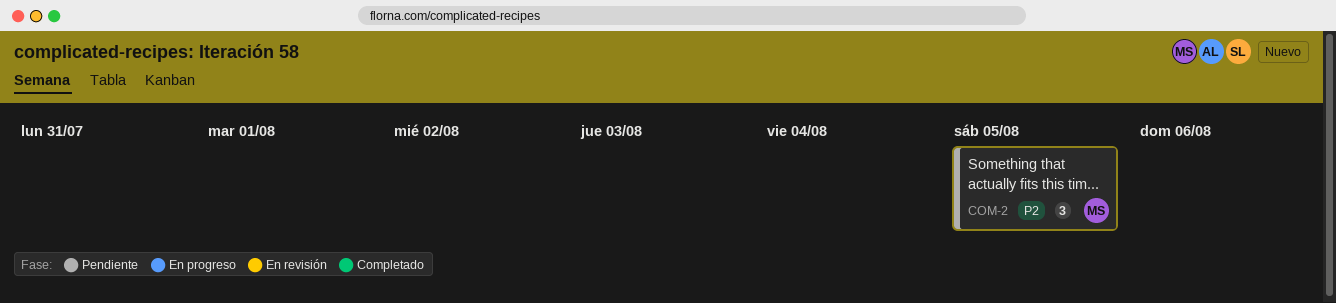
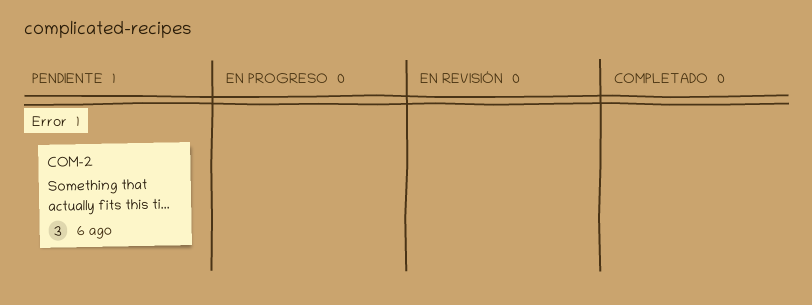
COM-2, due: Aug 5 -> Aug 6

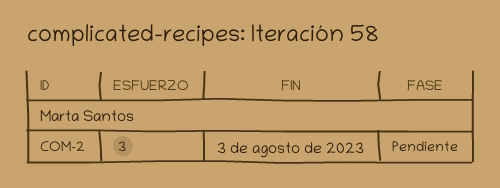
COM-2, due: Aug 6 -> Aug 3

